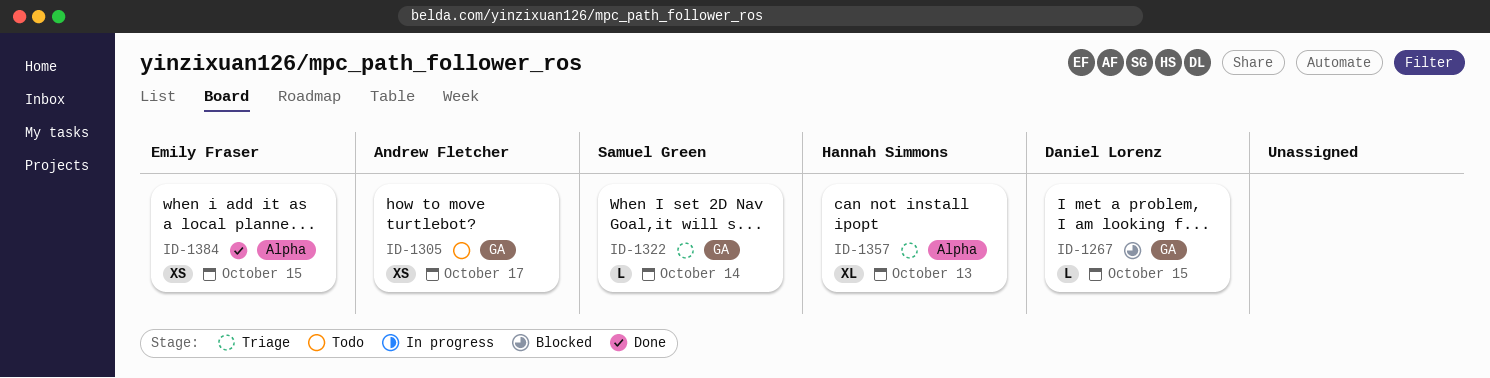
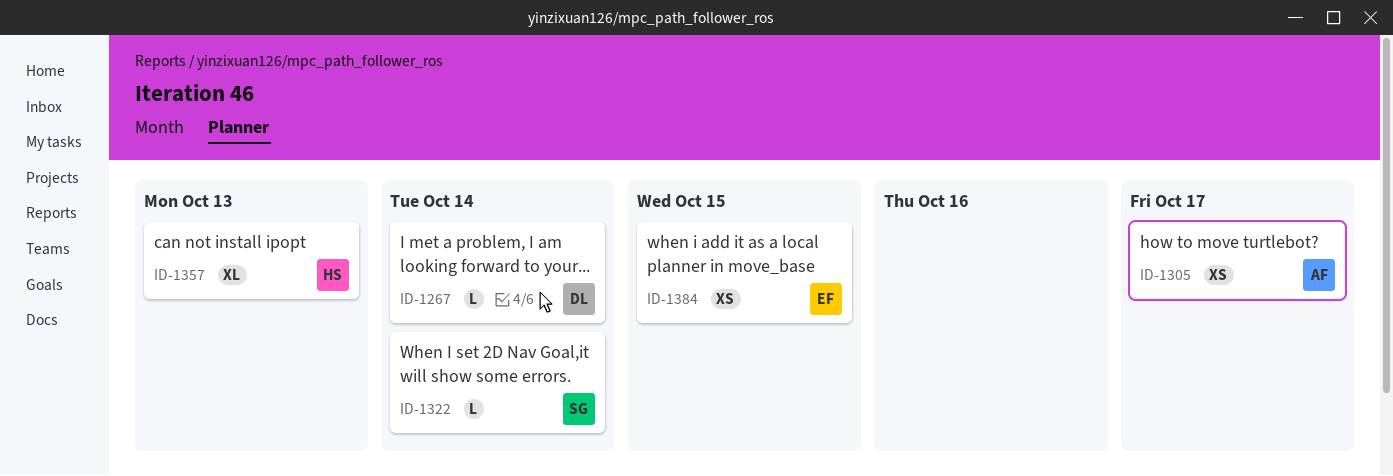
ID-1267, due: Oct 15 -> Oct 14

